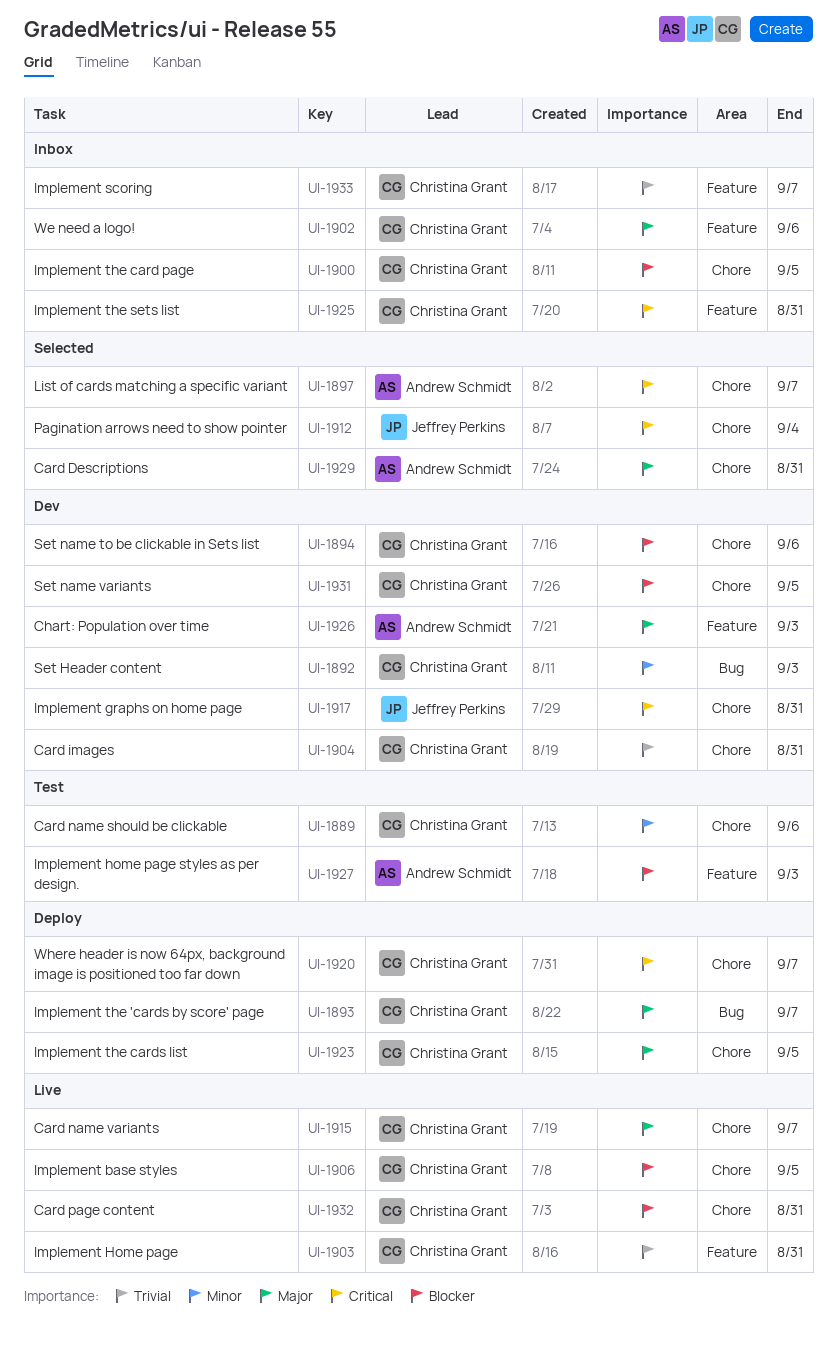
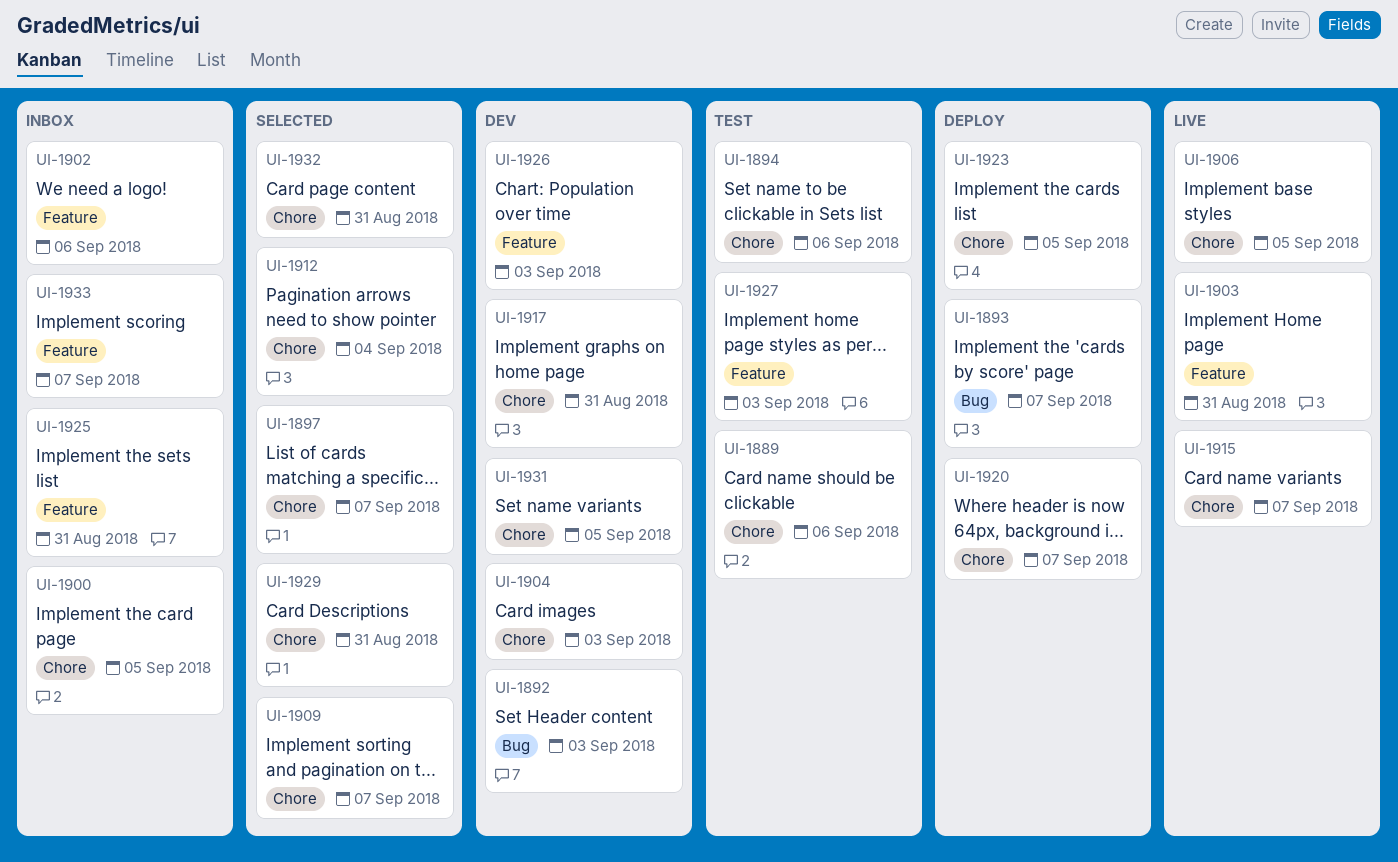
UI-1894, status: Dev -> Test
UI-1904, due: Aug 31 -> Sep 3
UI-1909: none -> present
UI-1932, status: Live -> Selected

